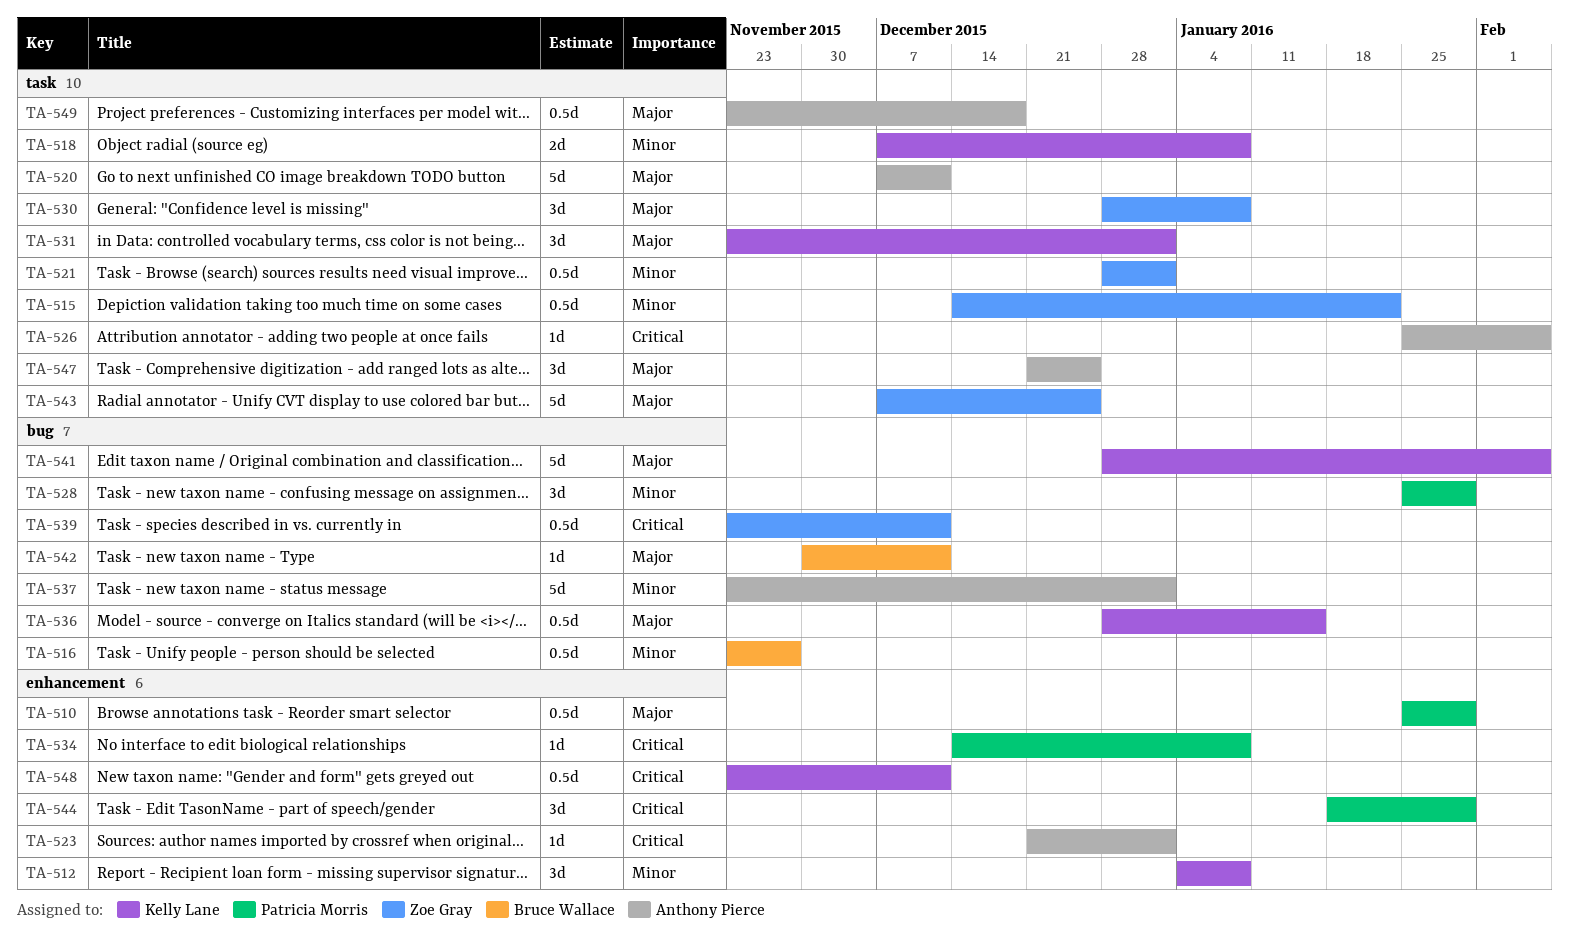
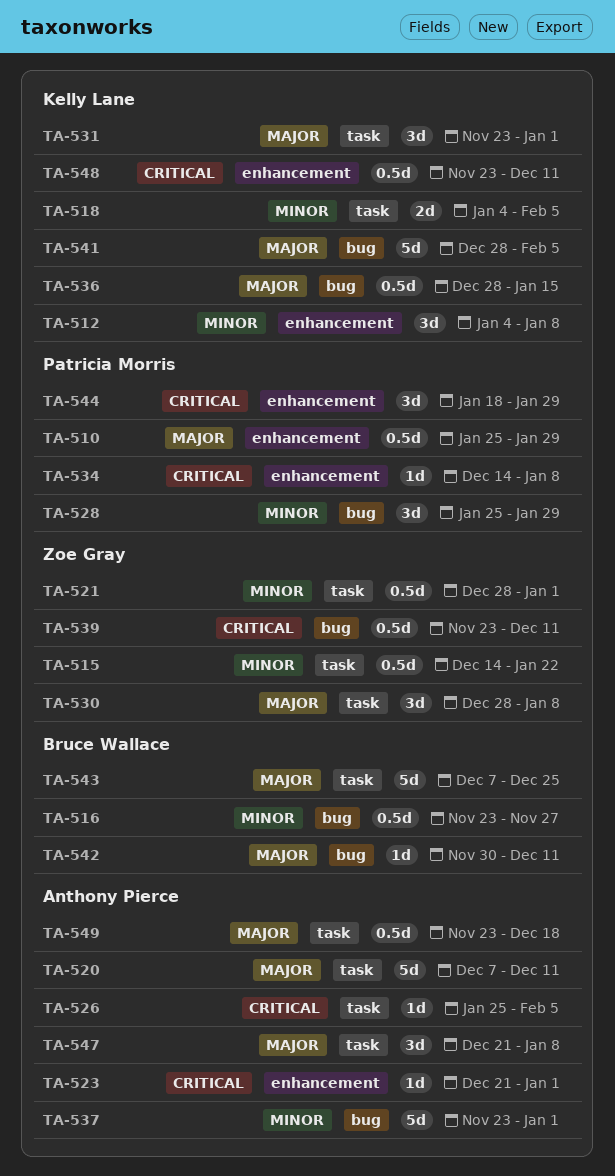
TA-518, start: Dec 7 -> Jan 4
TA-518, due: Jan 8 -> Feb 5
TA-543, owner: Zoe Gray -> Bruce Wallace
TA-547, due: Dec 25 -> Jan 8

